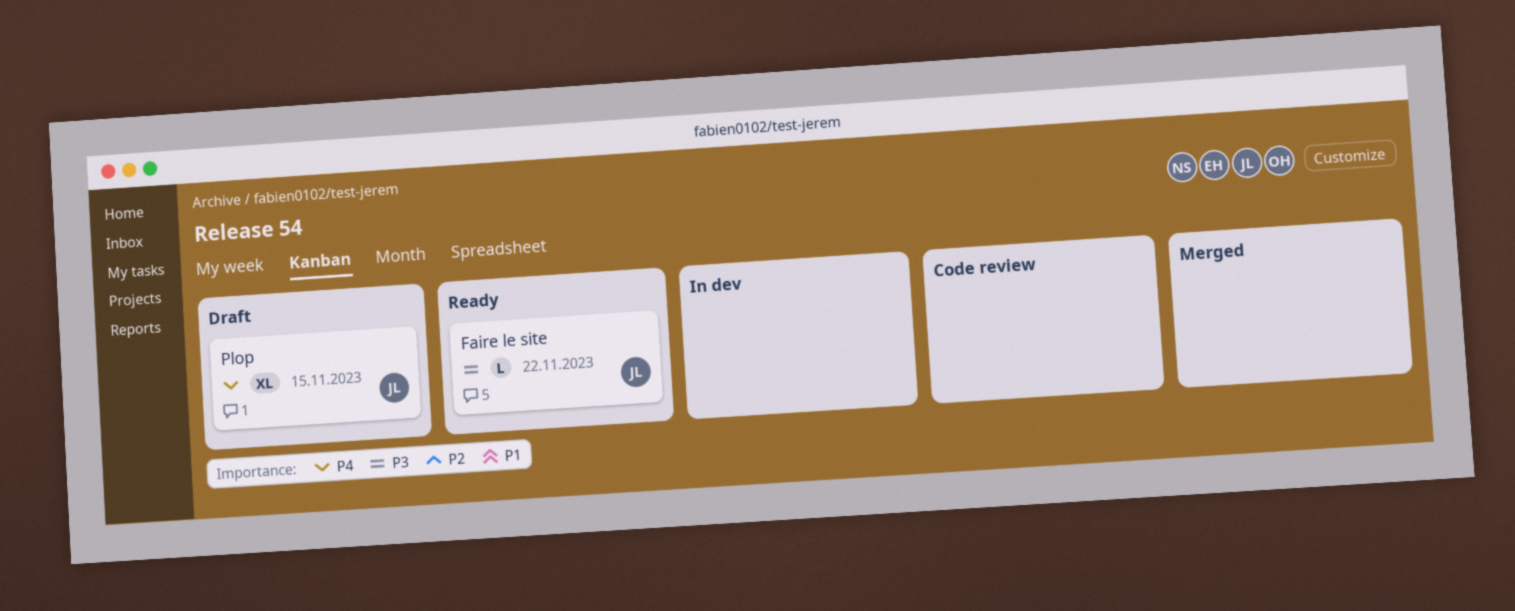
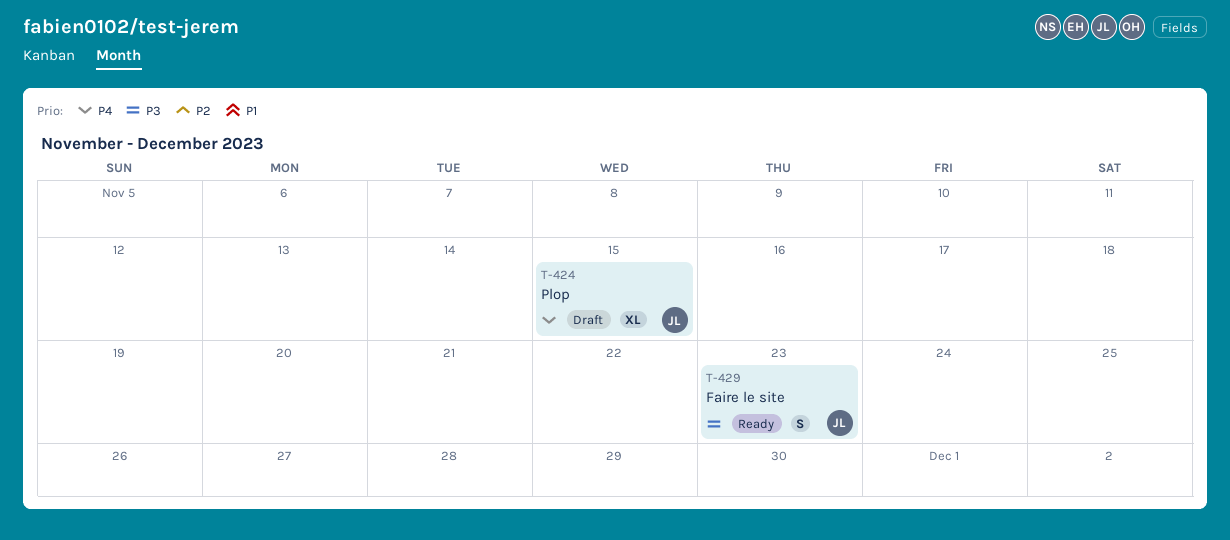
Faire le site, estimate: L -> S
Faire le site, due: Nov 22 -> Nov 23

